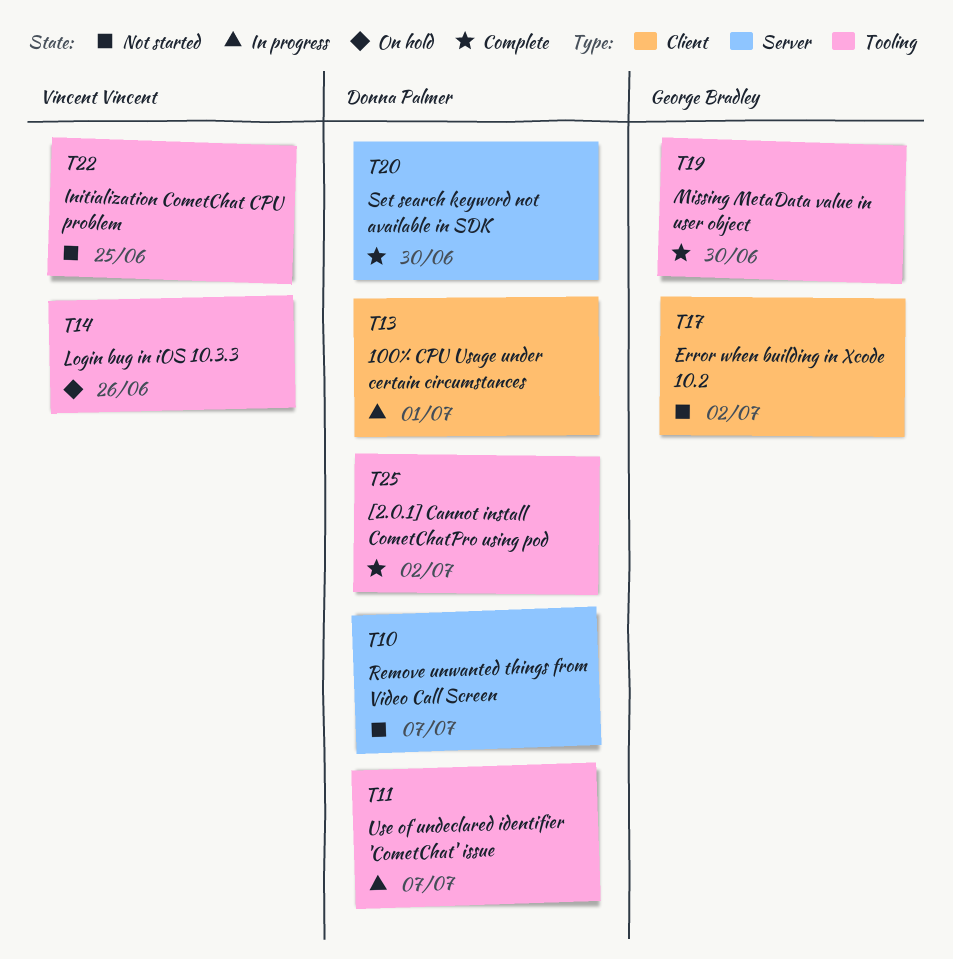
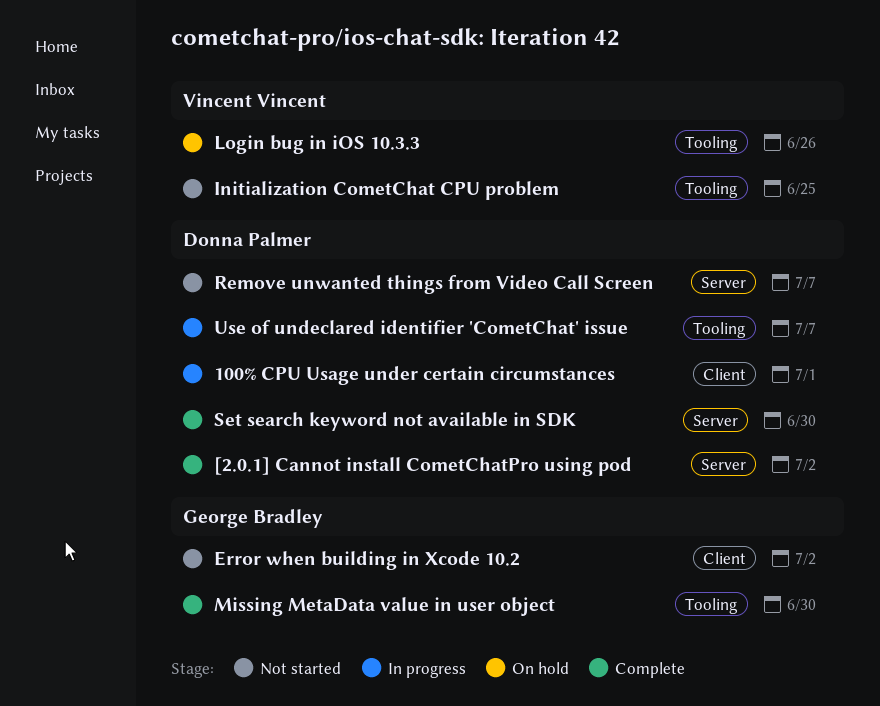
[2.0.1] Cannot install CometChatPro using pod, label: Tooling -> Server

